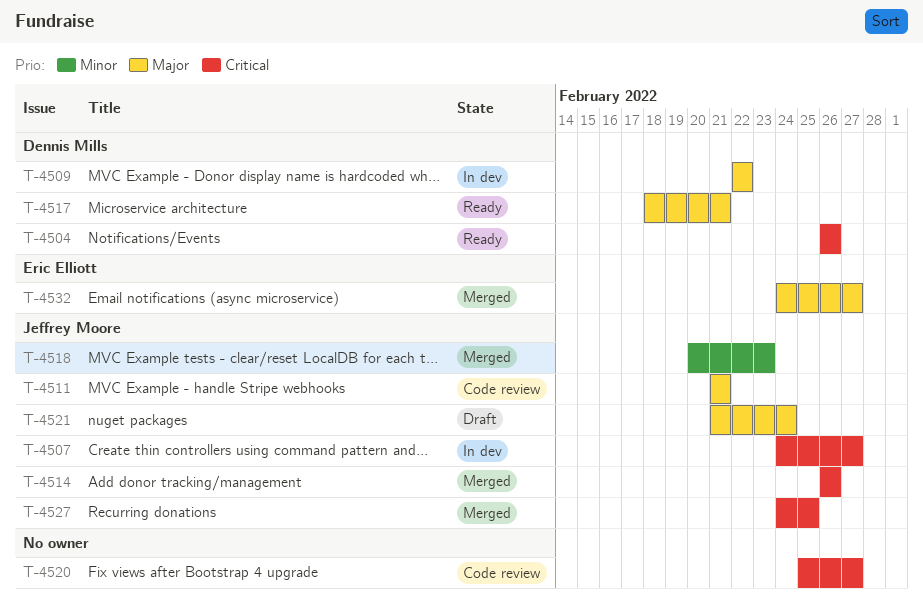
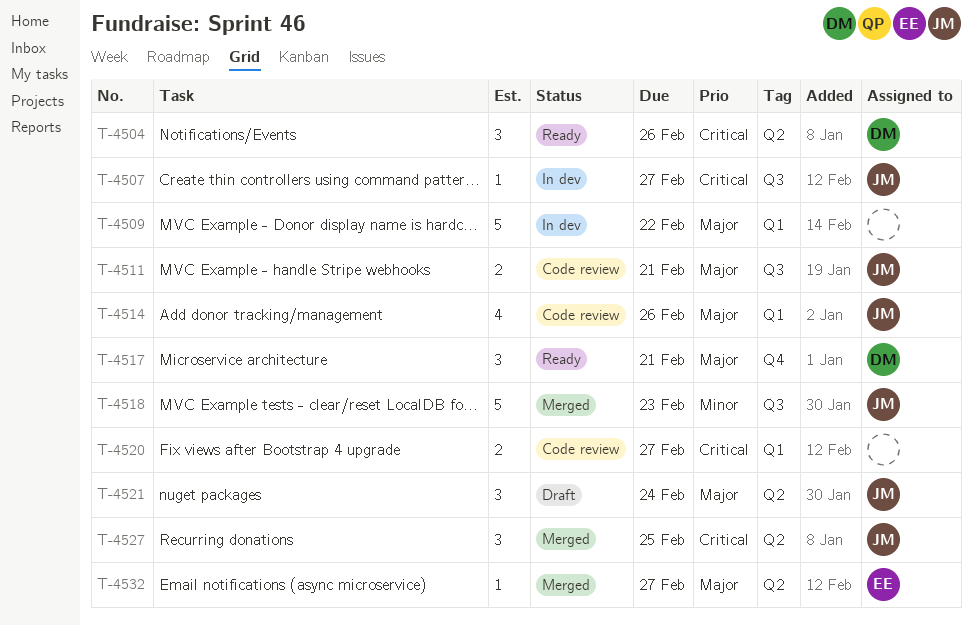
T-4509, owner: Dennis Mills -> none
T-4514, status: Merged -> Code review
T-4514, priority: Critical -> Major

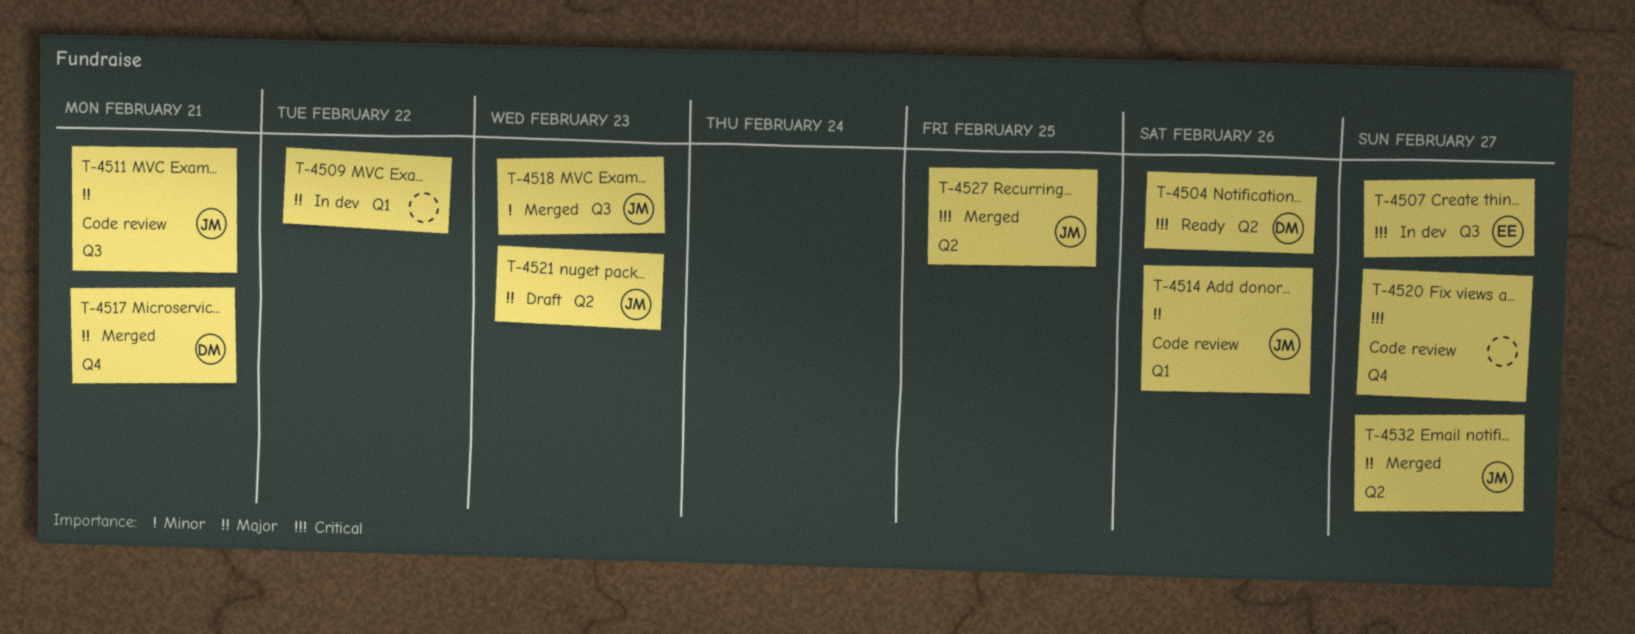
T-4507, owner: JM -> EE
T-4517, status: Ready -> Merged
T-4520, label: Q1 -> Q4
T-4521, due: Feb 24 -> Feb 23
T-4532, owner: EE -> JM

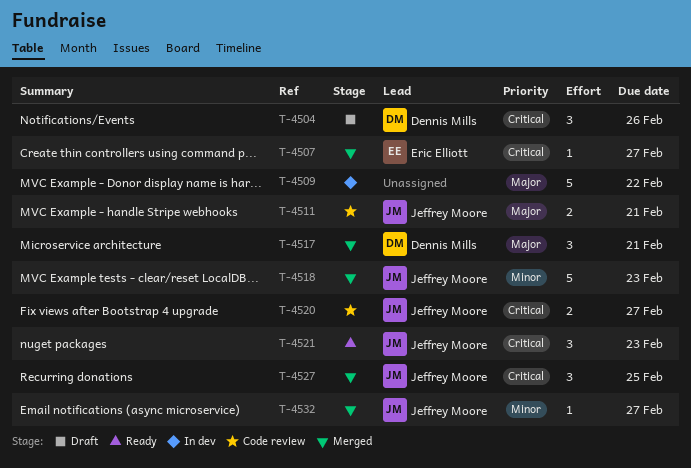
T-4504, status: Ready -> Draft
T-4507, status: In dev -> Merged
T-4514: present -> none
T-4520, owner: none -> Jeffrey Moore
T-4521, status: Draft -> Ready
T-4521, priority: Major -> Critical
T-4532, priority: Major -> Minor

